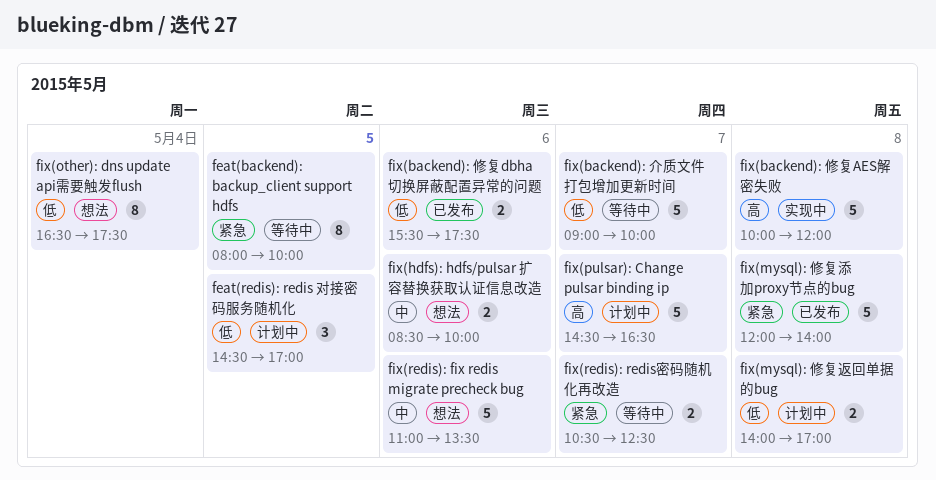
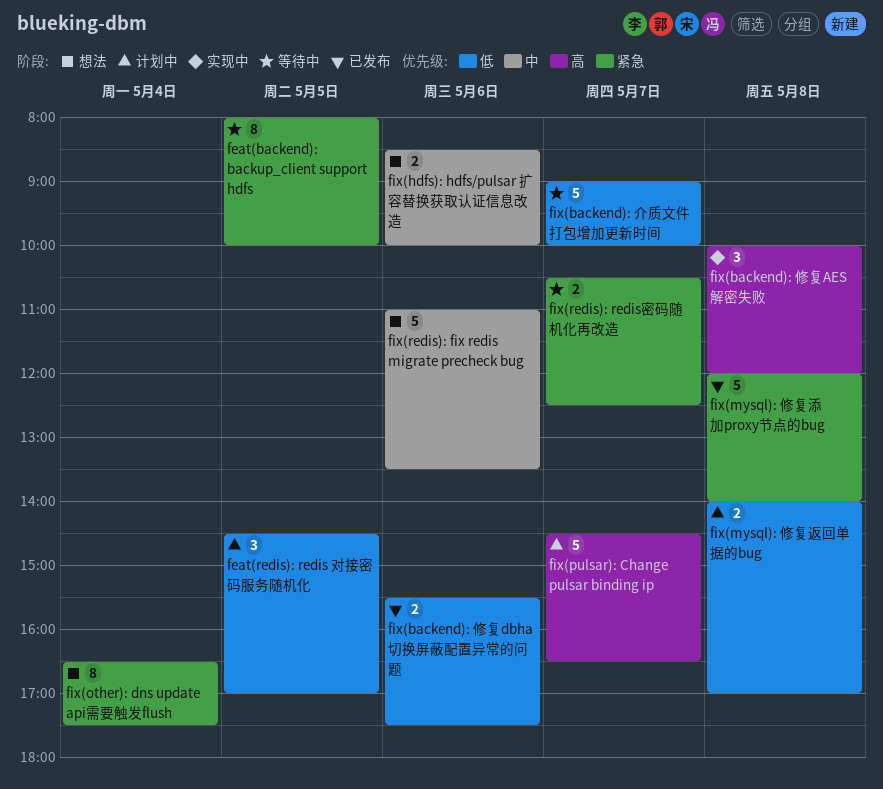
fix(backend): 修复AES解密失败, estimate: 5 -> 3
fix(other): dns update api需要触发flush, priority: 低 -> 紧急

